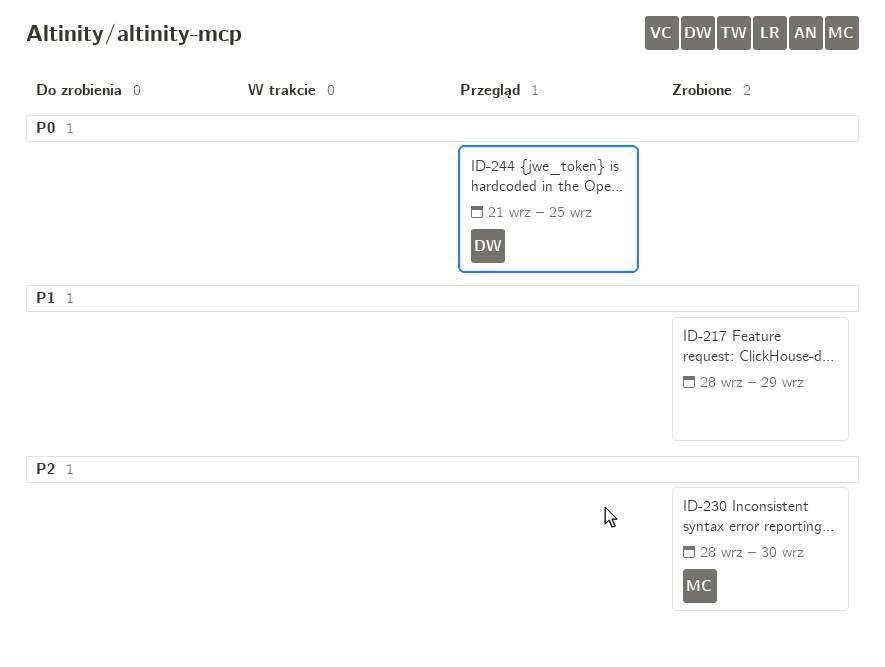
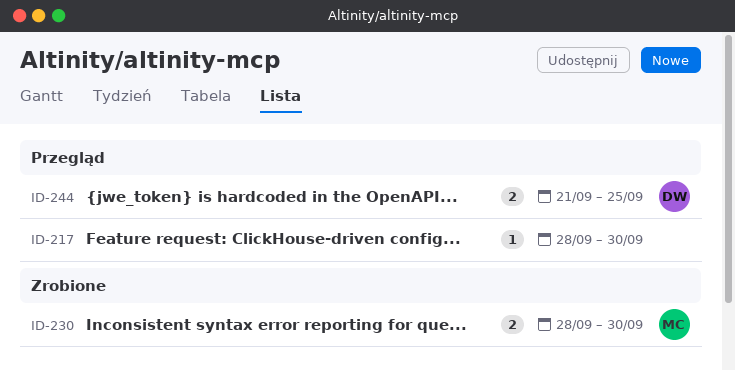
ID-217, status: Zrobione -> Przegląd
ID-217, due: Sep 29 -> Sep 30

